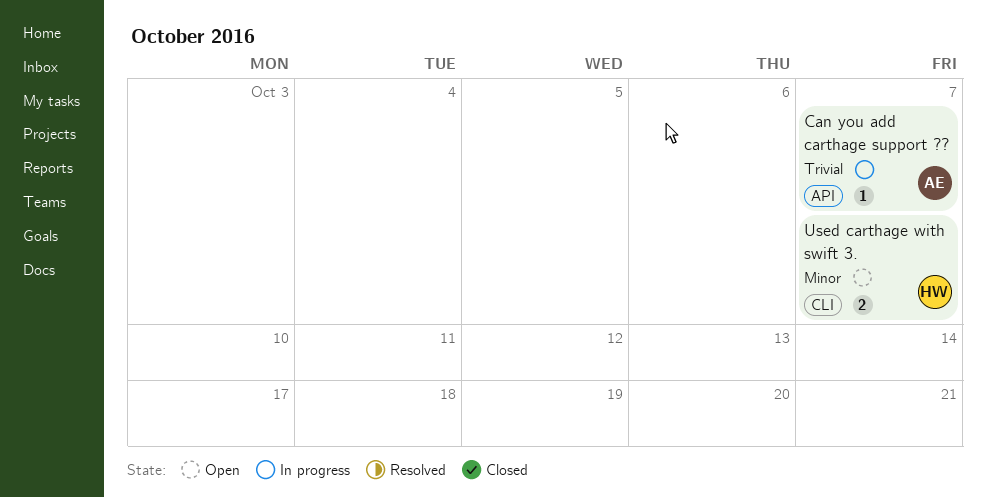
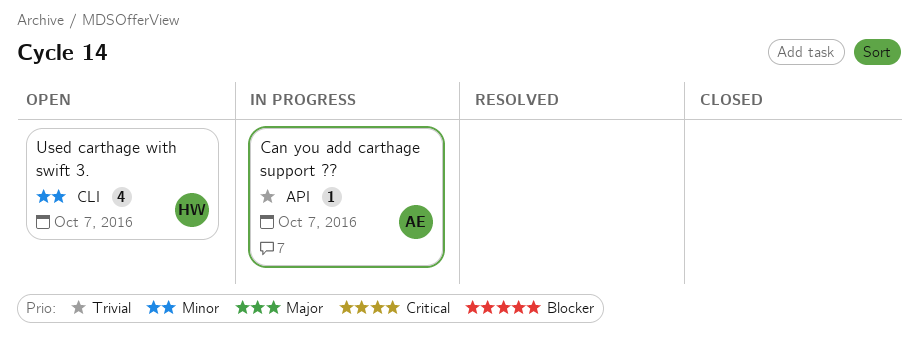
Used carthage with swift 3., estimate: 2 -> 4

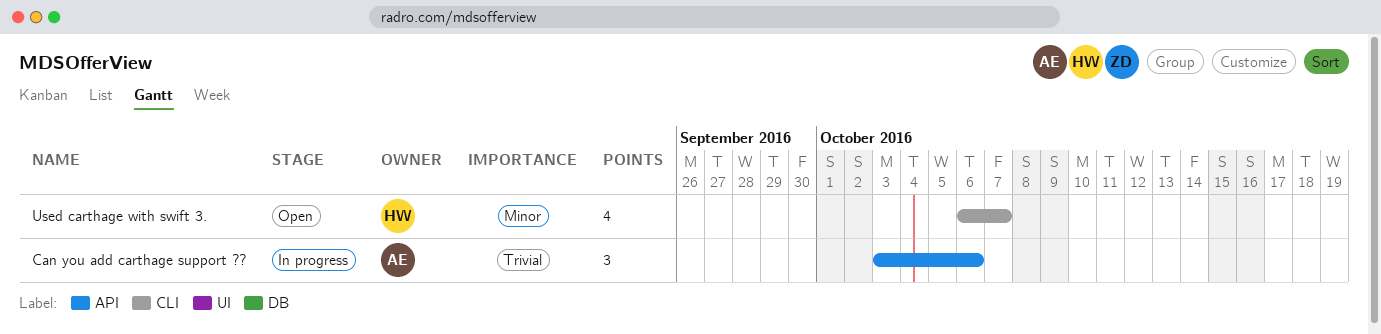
Can you add carthage support ??, estimate: 1 -> 3
Can you add carthage support ??, due: Oct 7 -> Oct 6

